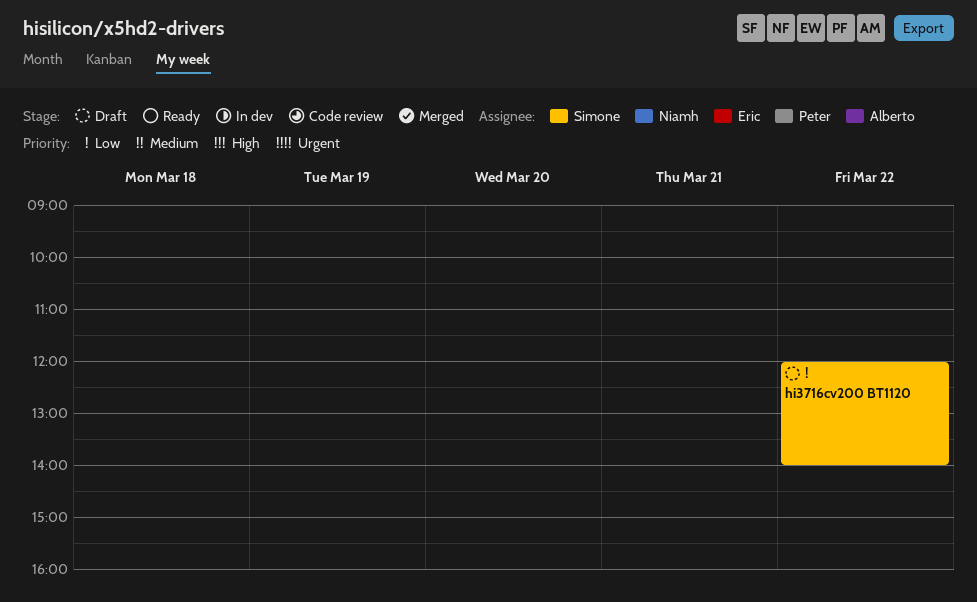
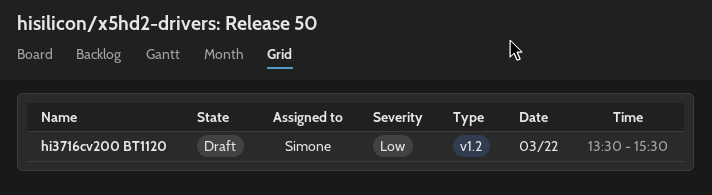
hi3716cv200 BT1120, begins: 12:00 -> 13:30
hi3716cv200 BT1120, ends: 14:00 -> 15:30

